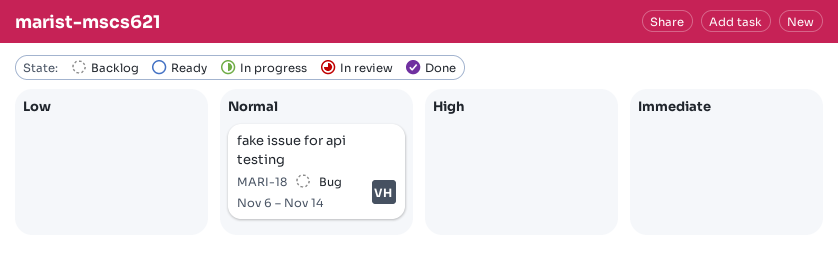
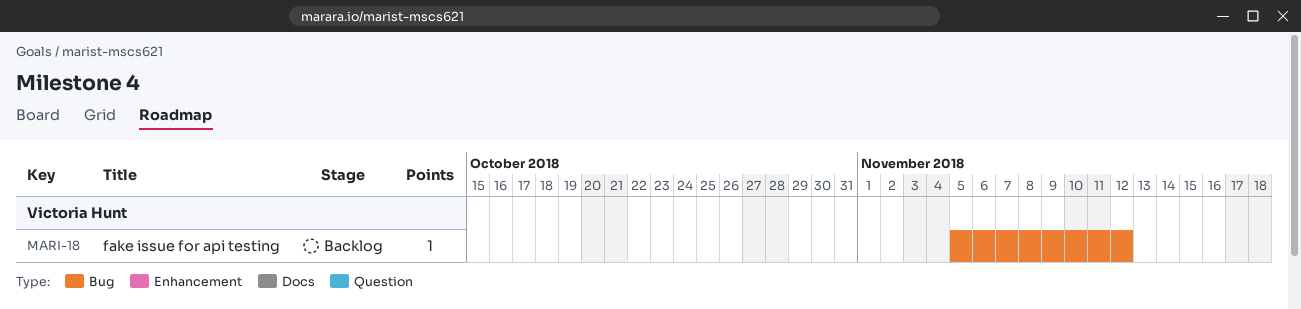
MARI-18, start: Nov 6 -> Nov 5
MARI-18, due: Nov 14 -> Nov 12

